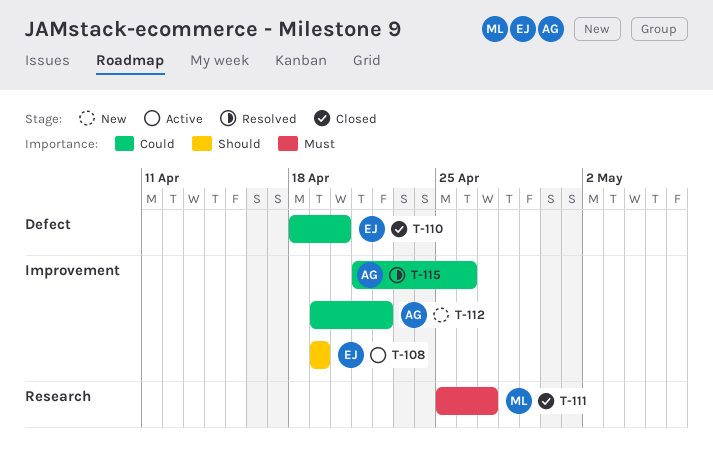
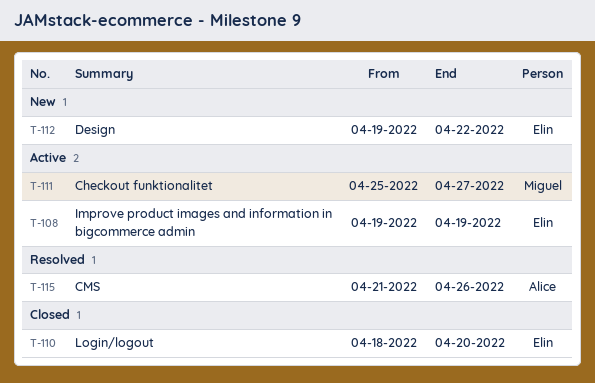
T-111, status: Closed -> Active
T-112, owner: Alice -> Elin

